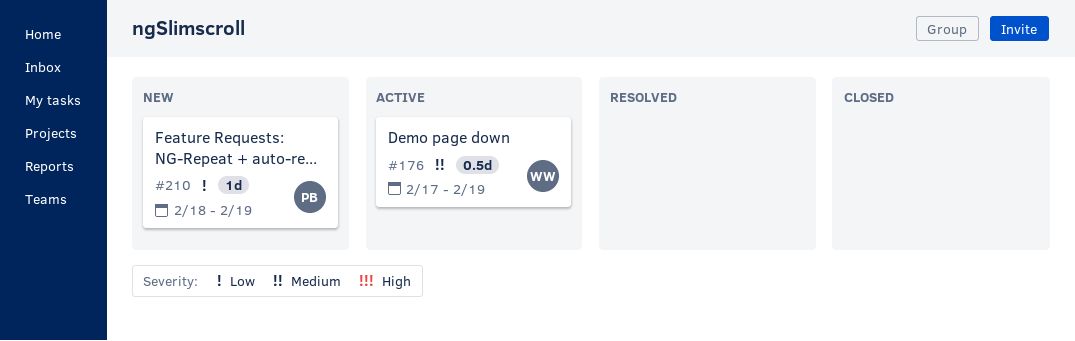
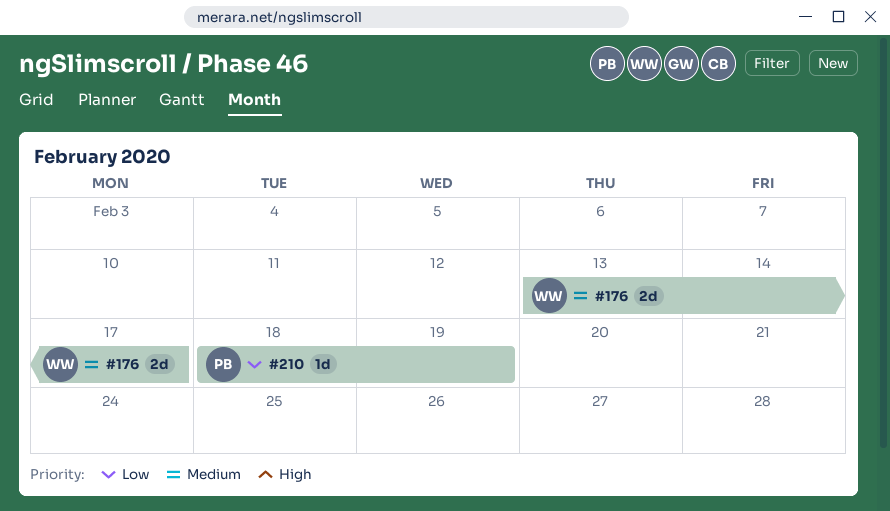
#176, estimate: 0.5d -> 2d
#176, start: Feb 17 -> Feb 13
#176, due: Feb 19 -> Feb 17

